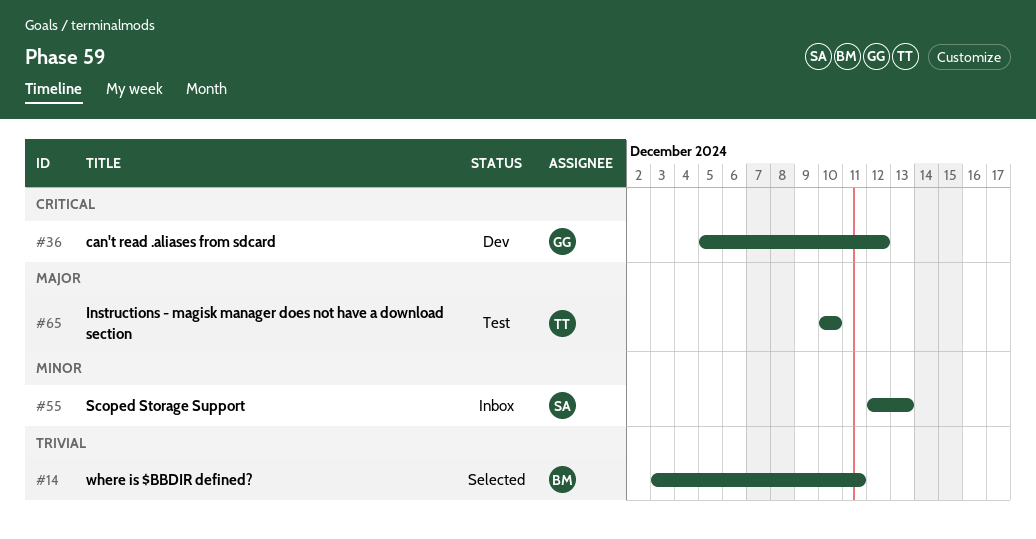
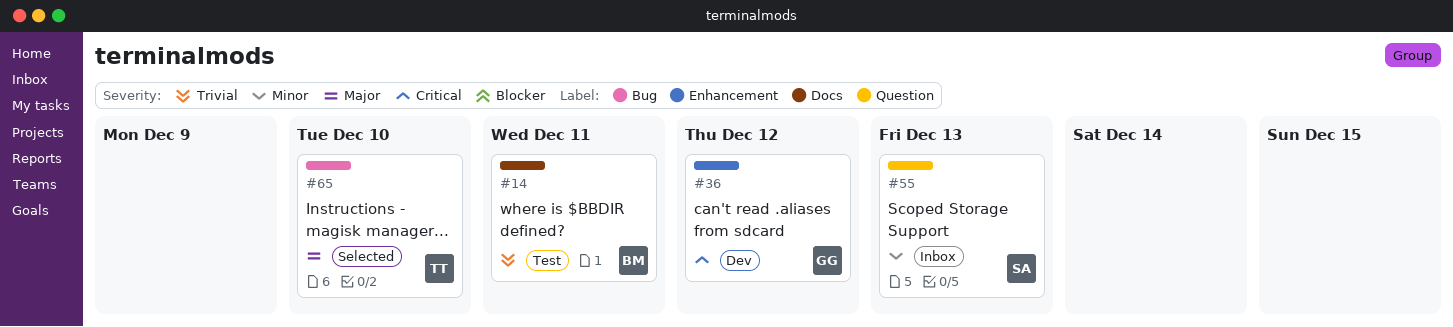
#14, status: Selected -> Test
#65, status: Test -> Selected

